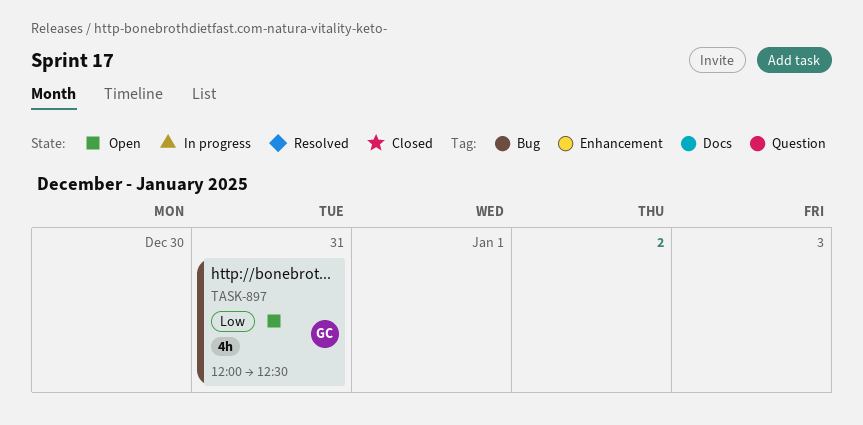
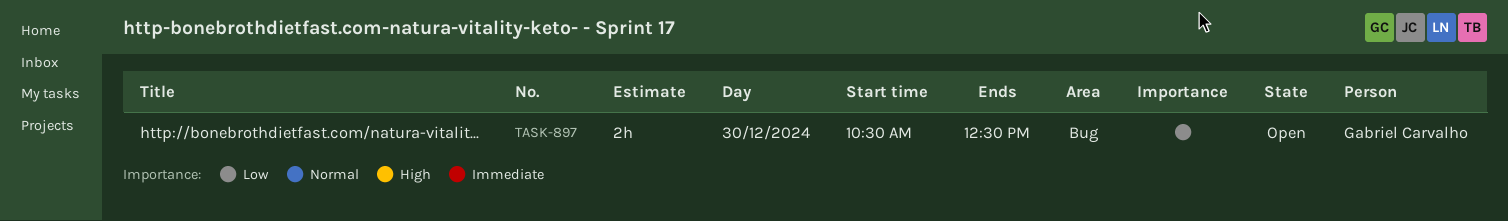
TASK-897, estimate: 4h -> 2h
TASK-897, day: Dec 31 -> Dec 30
TASK-897, begins: 12:00 -> 10:30

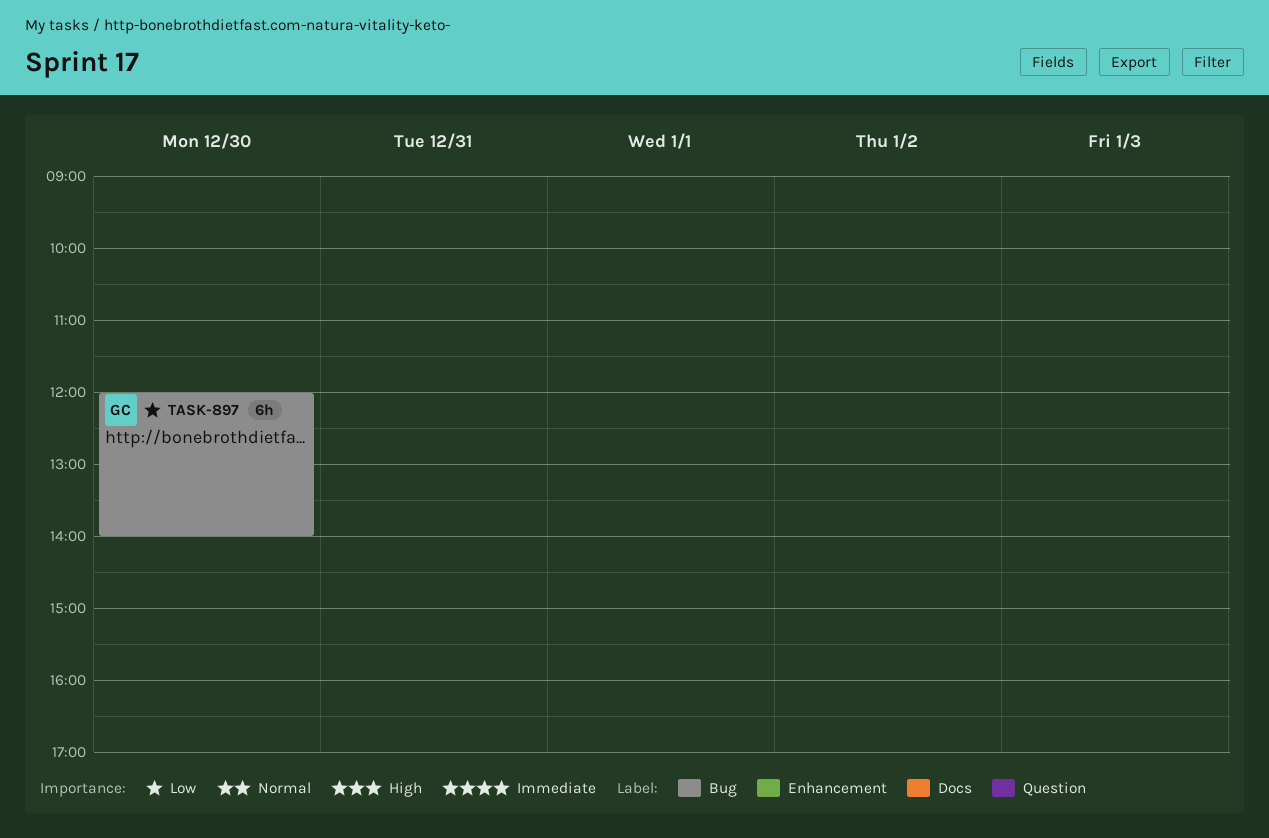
TASK-897, estimate: 2h -> 6h
TASK-897, begins: 10:30 -> 12:00
TASK-897, ends: 12:30 -> 14:00

